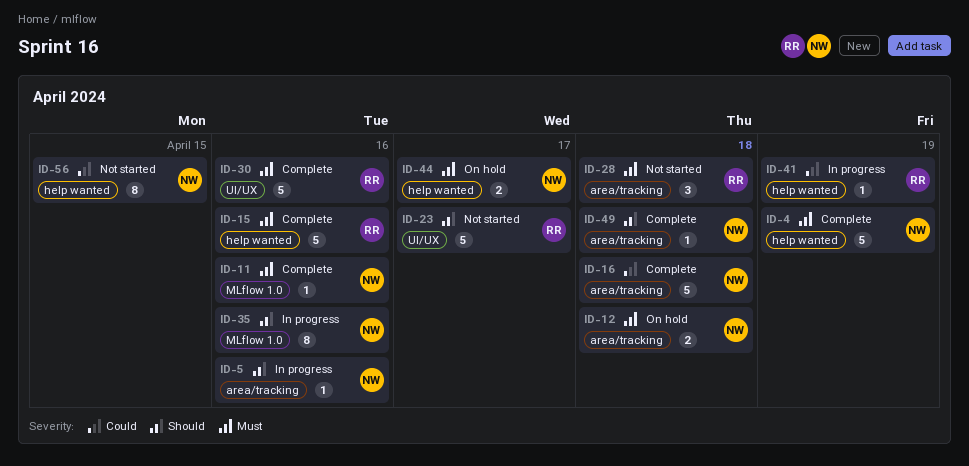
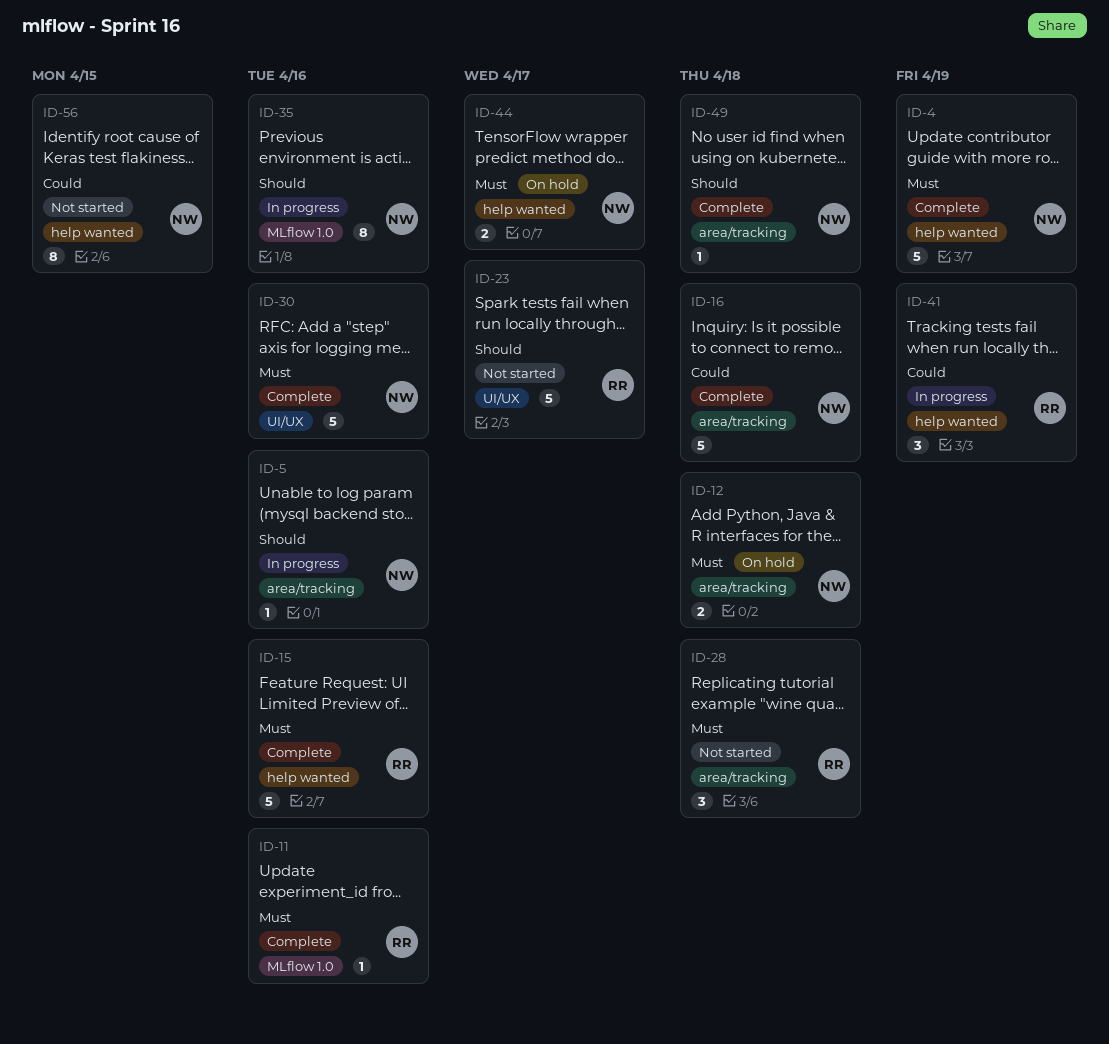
ID-11, owner: NW -> RR
ID-30, owner: RR -> NW
ID-41, estimate: 1 -> 3

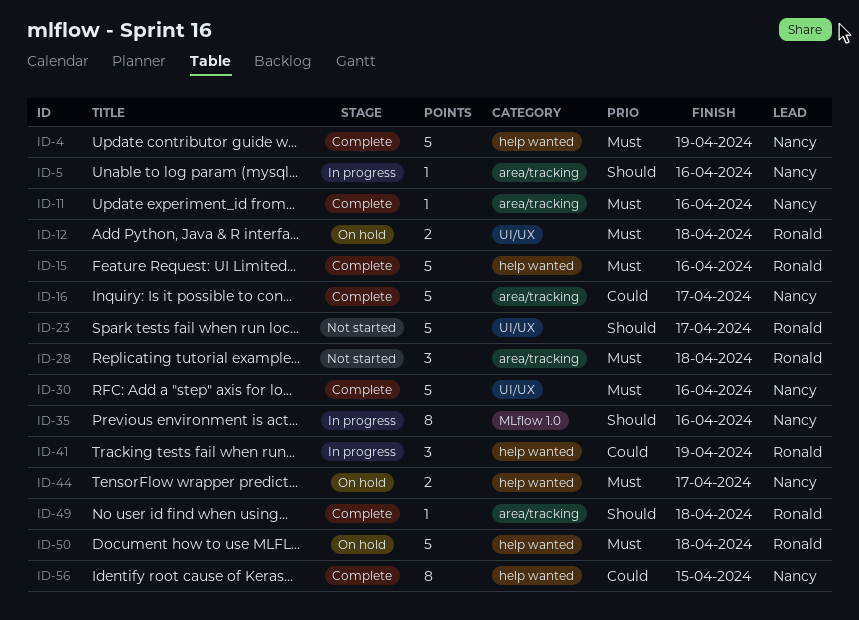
ID-11, owner: Ronald -> Nancy
ID-11, label: MLflow 1.0 -> area/tracking
ID-12, owner: Nancy -> Ronald
ID-12, label: area/tracking -> UI/UX
ID-16, due: Apr 18 -> Apr 17
ID-49, owner: Nancy -> Ronald
ID-50: none -> present
ID-56, status: Not started -> Complete

